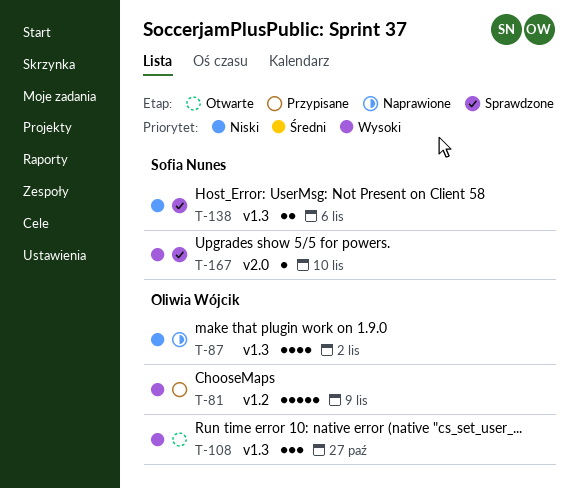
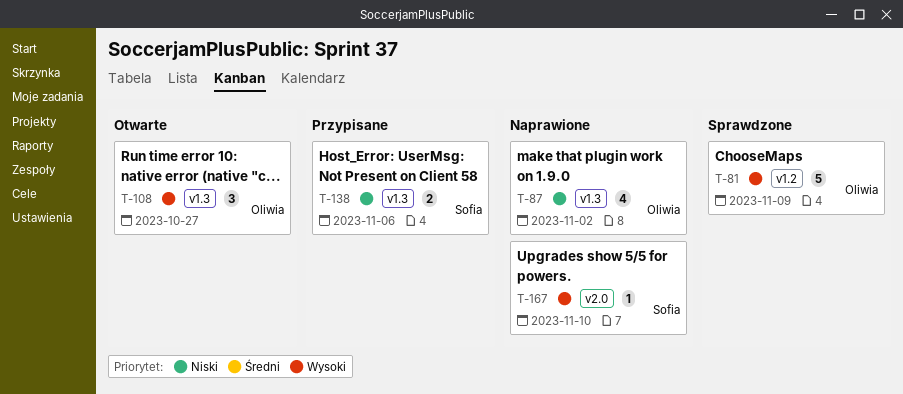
T-81, status: Przypisane -> Sprawdzone
T-138, status: Sprawdzone -> Przypisane
T-167, status: Sprawdzone -> Naprawione

